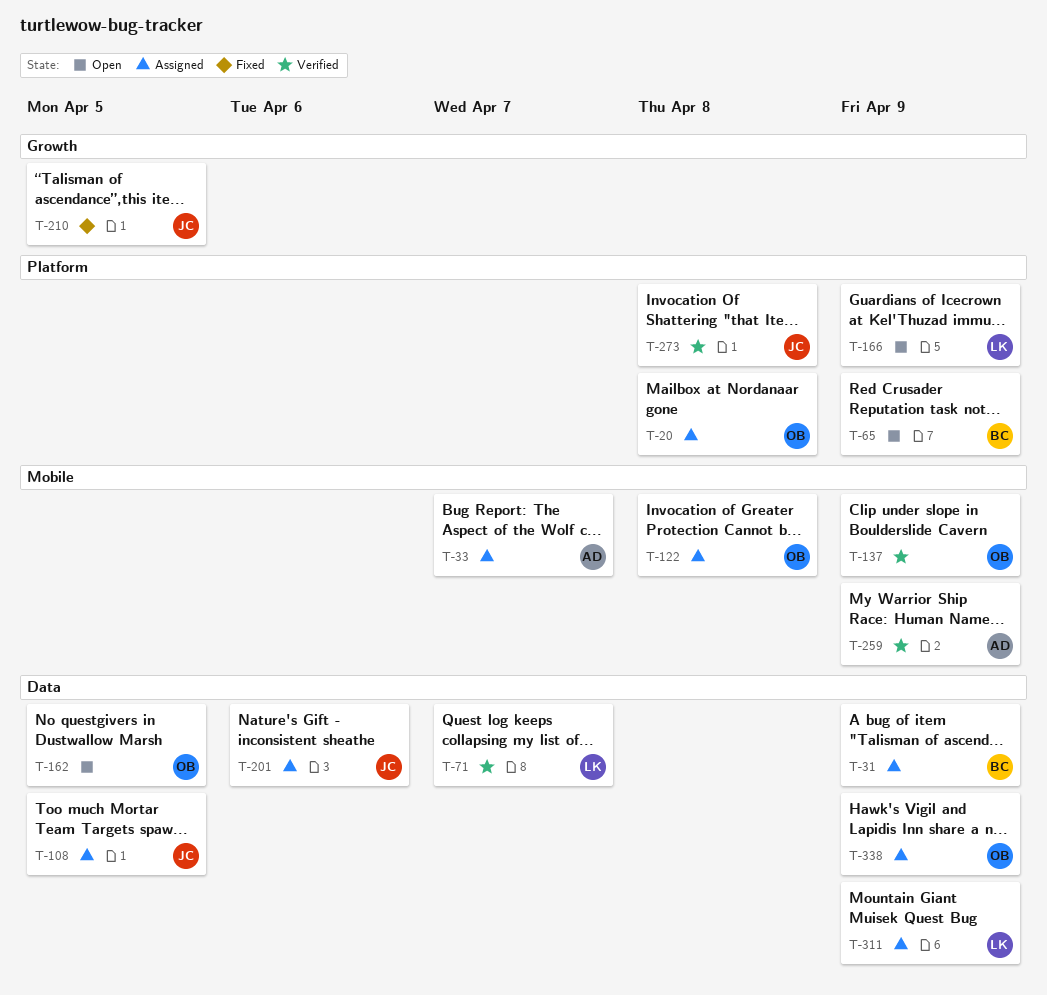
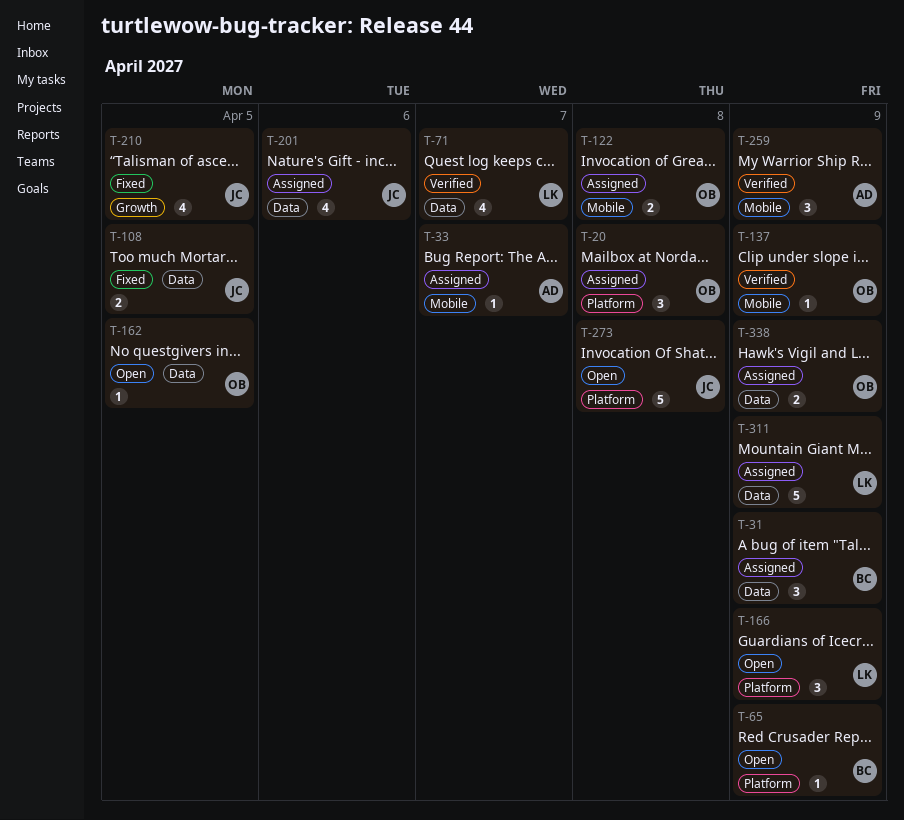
T-108, status: Assigned -> Fixed
T-273, status: Verified -> Open

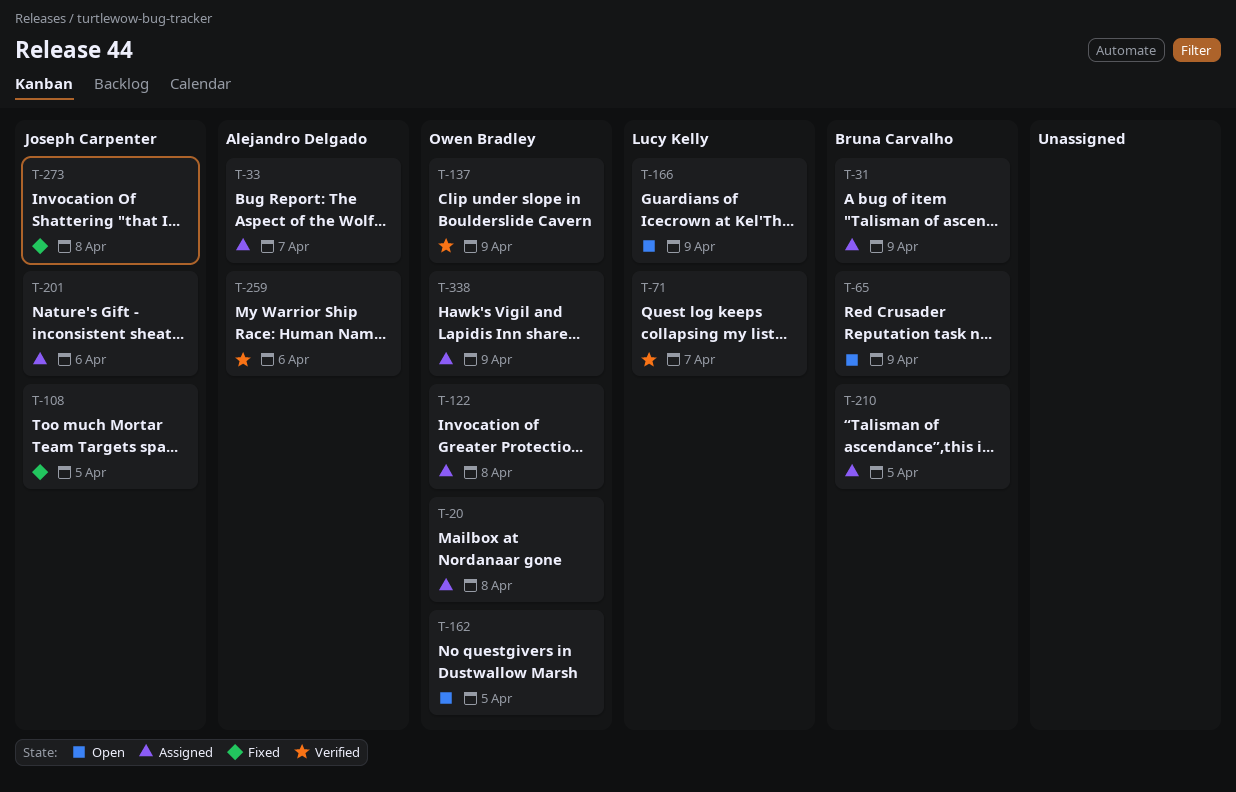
T-210, status: Fixed -> Assigned
T-210, owner: Joseph Carpenter -> Bruna Carvalho
T-259, due: Apr 9 -> Apr 6
T-273, status: Open -> Fixed
T-311: present -> none

